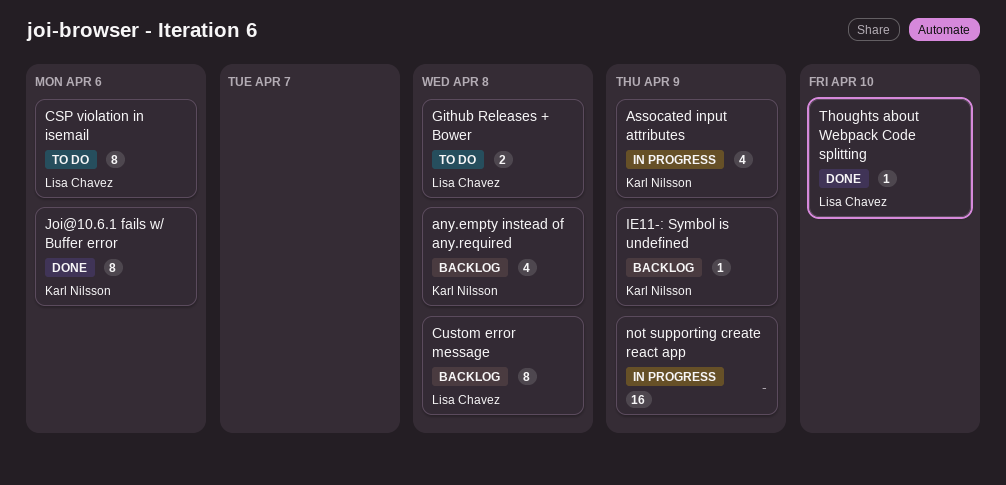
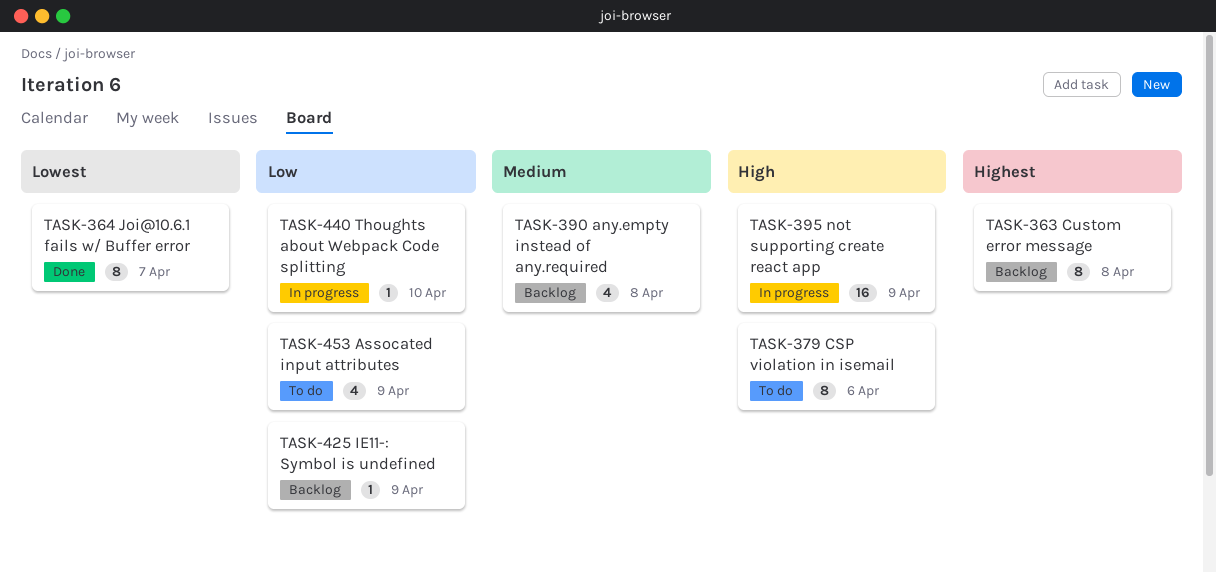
Assocated input attributes, status: In progress -> To do
Github Releases + Bower: present -> none
Joi@10.6.1 fails w/ Buffer error, due: Apr 6 -> Apr 7
Thoughts about Webpack Code splitting, status: Done -> In progress

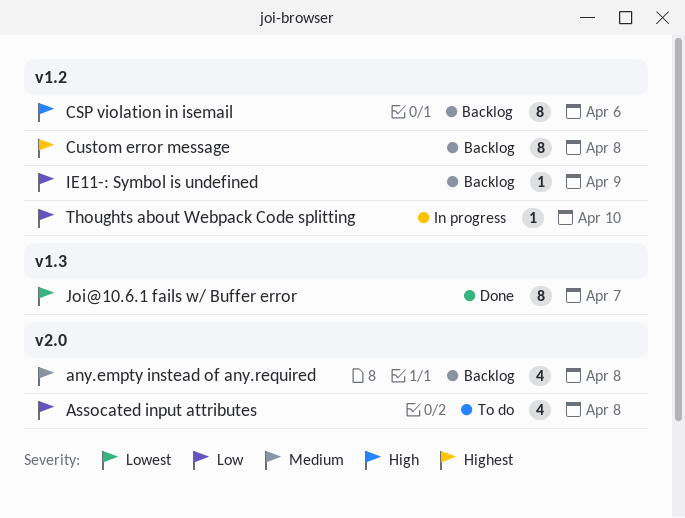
Assocated input attributes, due: Apr 9 -> Apr 8
CSP violation in isemail, status: To do -> Backlog
not supporting create react app: present -> none

